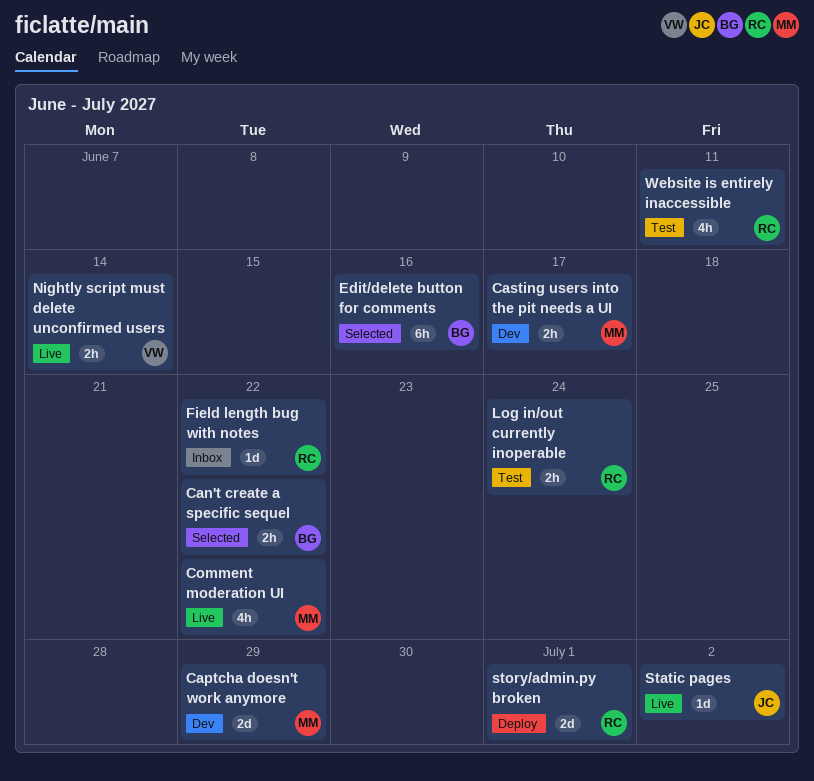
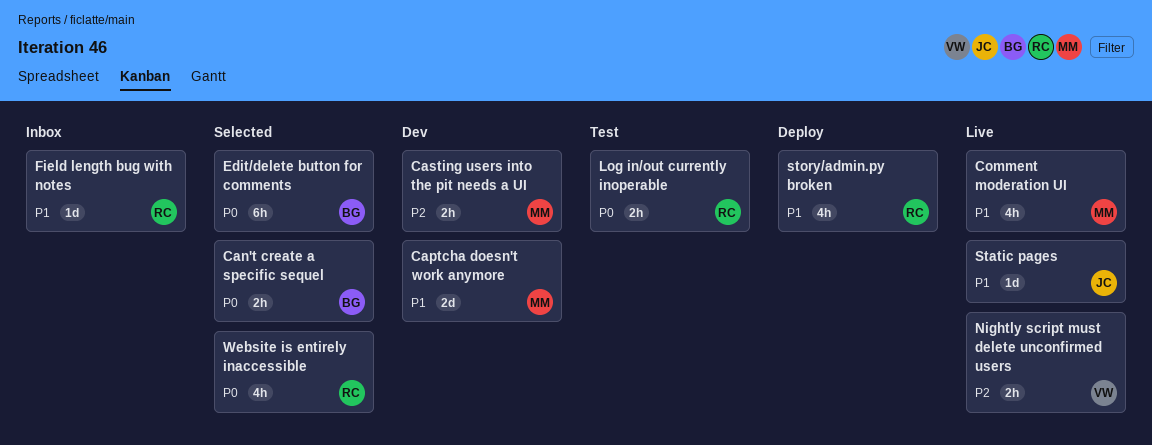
story/admin.py broken, estimate: 2d -> 4h
Website is entirely inaccessible, status: Test -> Selected

